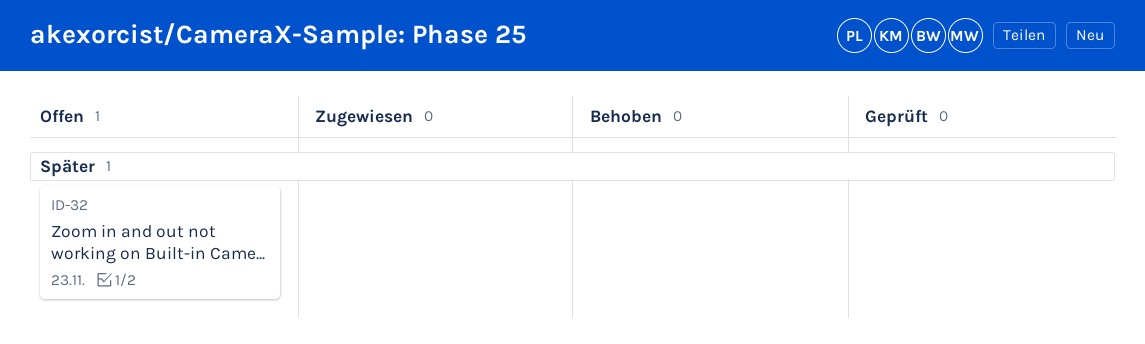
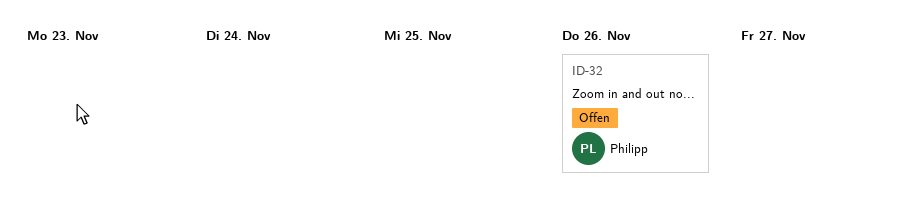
ID-32, due: Nov 23 -> Nov 26

